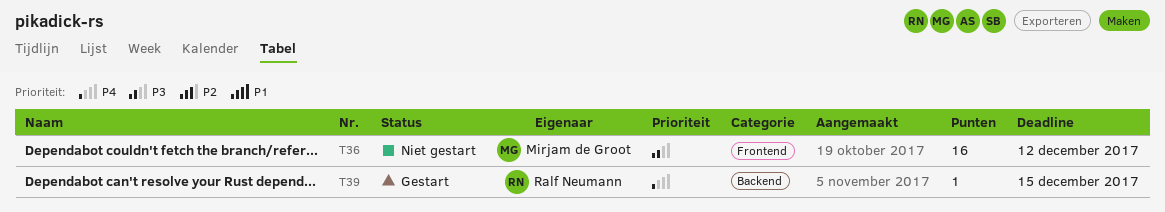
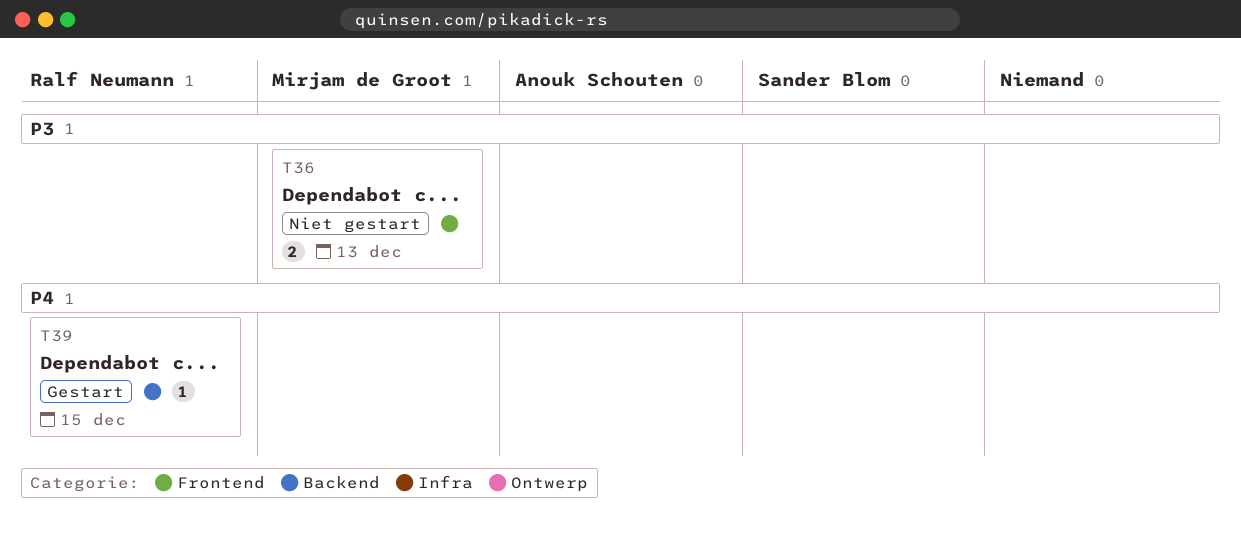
T36, estimate: 16 -> 2
T36, due: Dec 12 -> Dec 13

